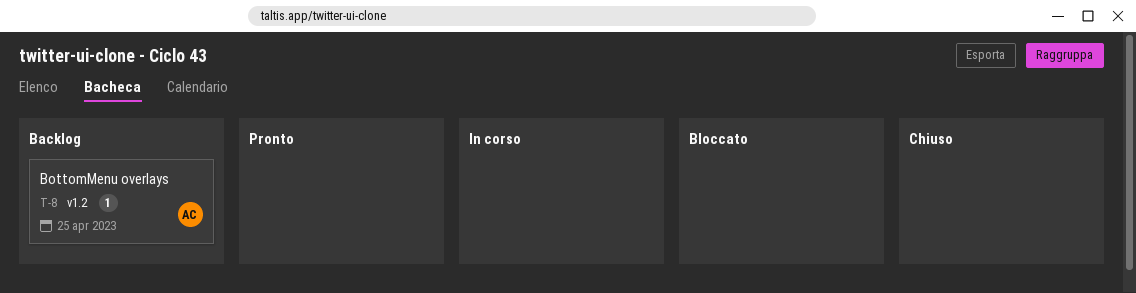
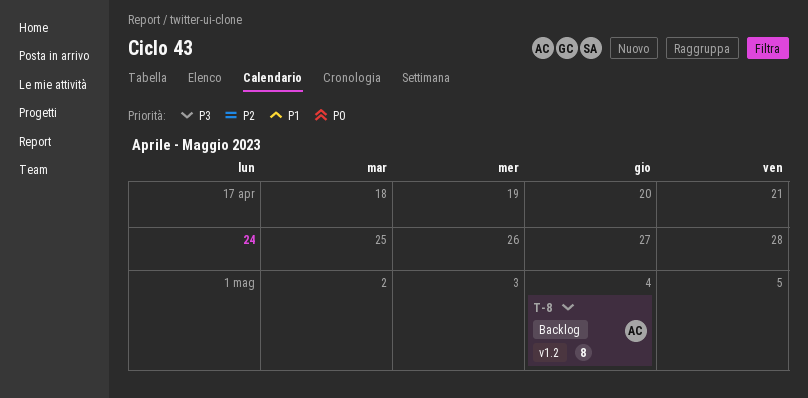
T-8, estimate: 1 -> 8
T-8, due: Apr 25 -> May 4

